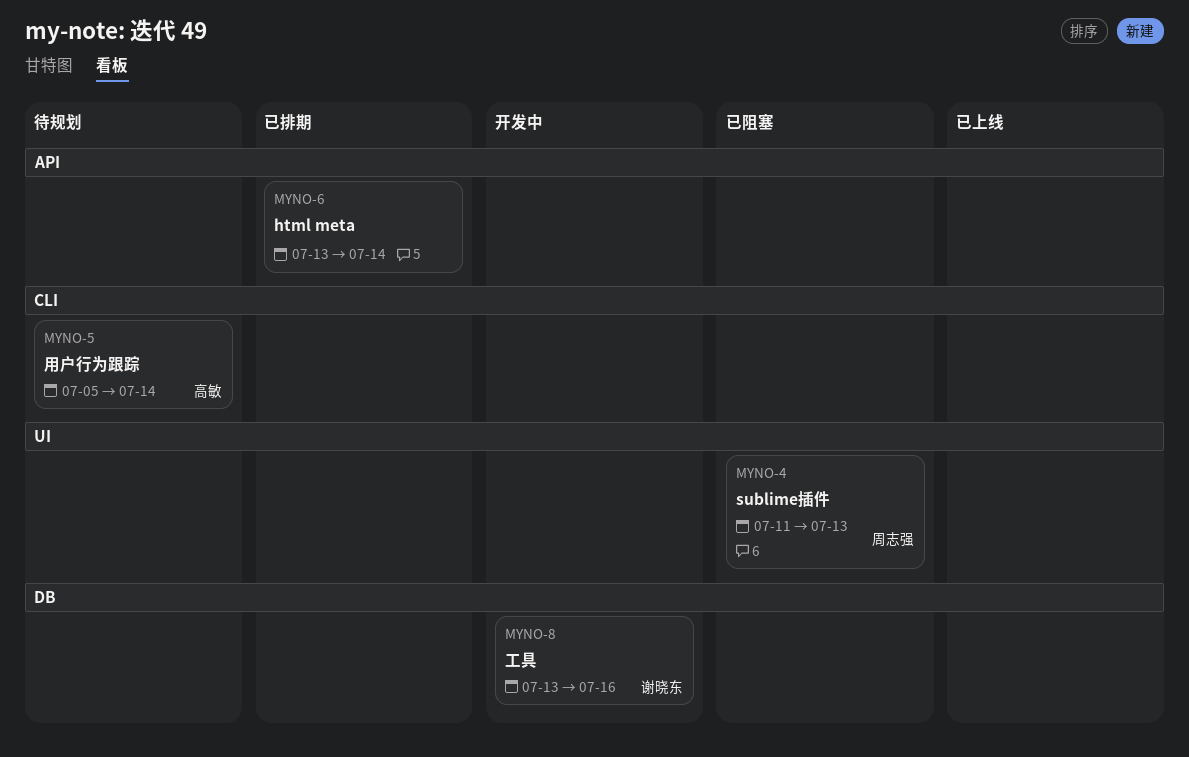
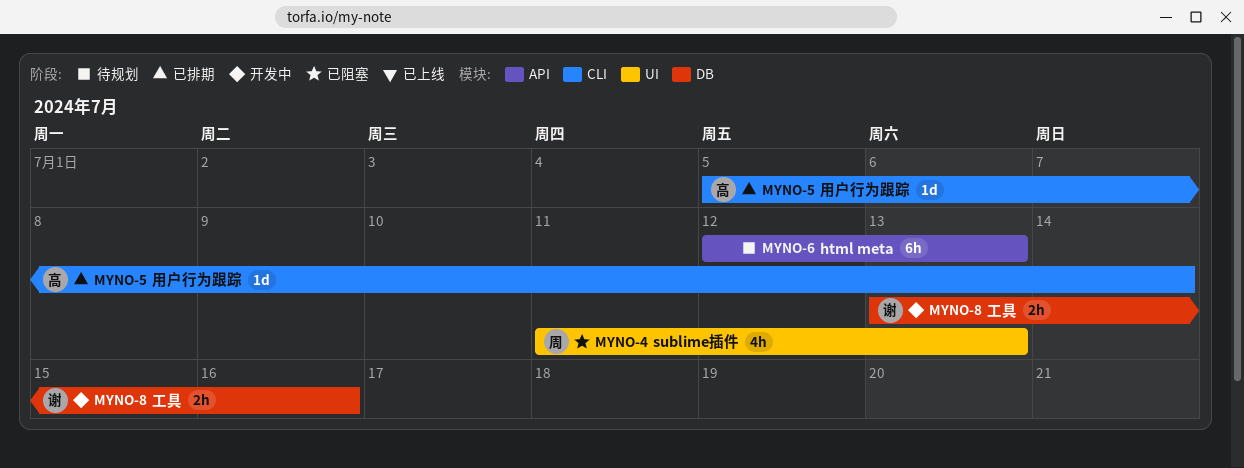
MYNO-5, status: 待规划 -> 已排期
MYNO-6, status: 已排期 -> 待规划
MYNO-6, start: Jul 13 -> Jul 12
MYNO-6, due: Jul 14 -> Jul 13

